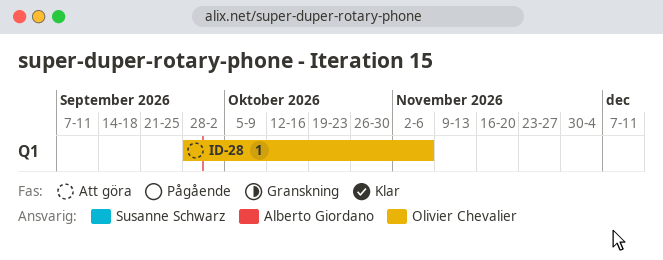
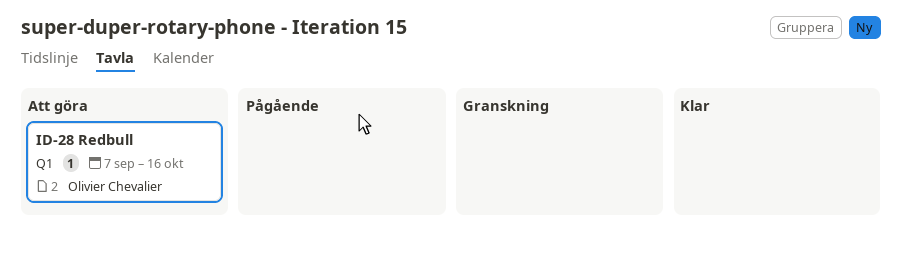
ID-28, start: Sep 28 -> Sep 7
ID-28, due: Nov 6 -> Oct 16

